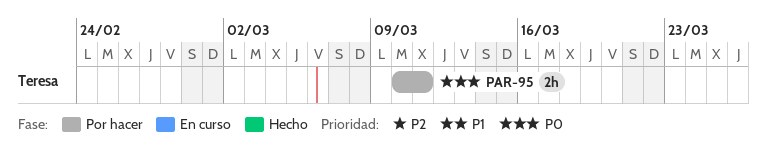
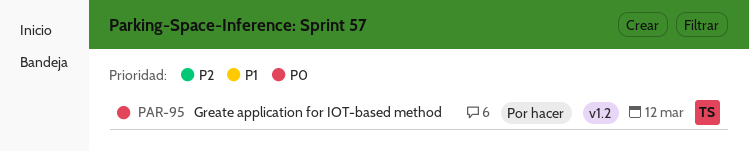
PAR-95, due: Mar 11 -> Mar 12

